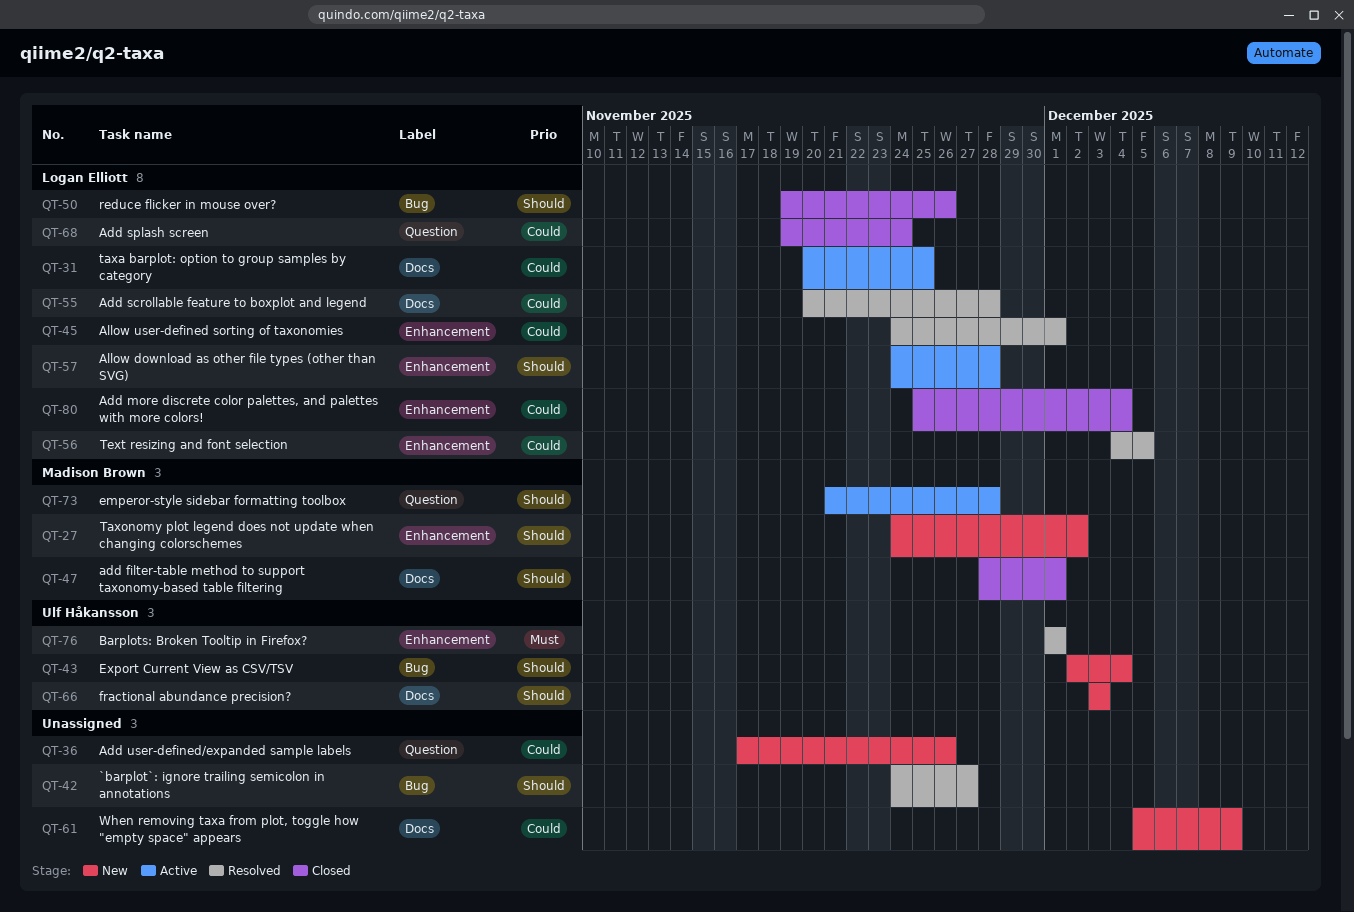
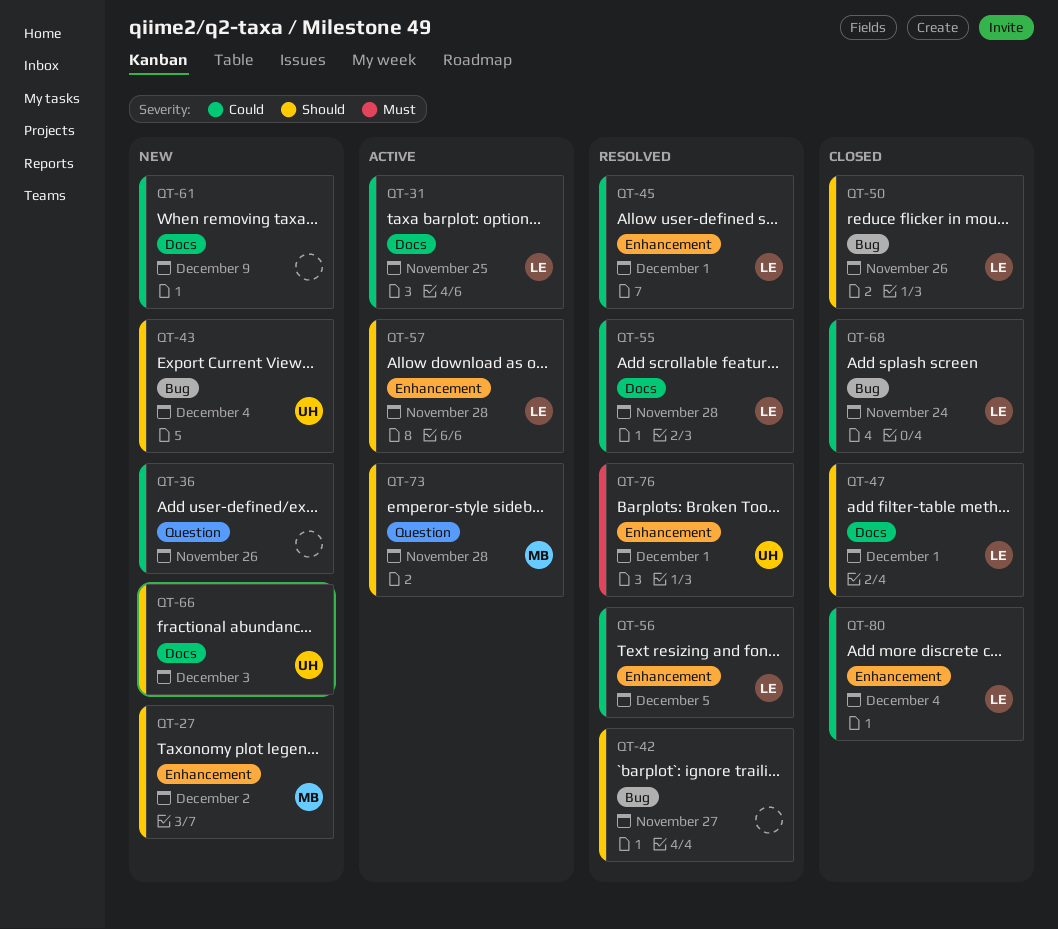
QT-47, owner: Madison Brown -> Logan Elliott
QT-68, label: Question -> Bug

